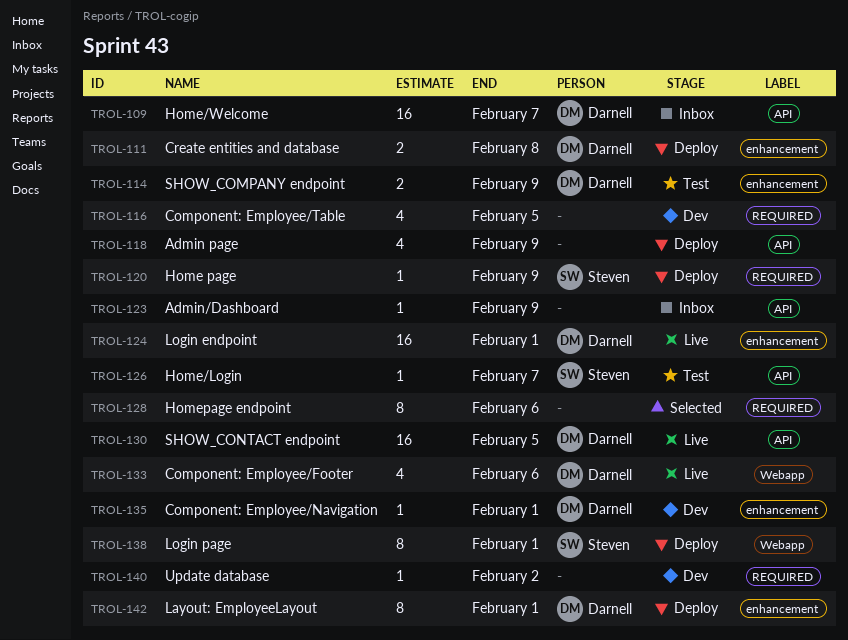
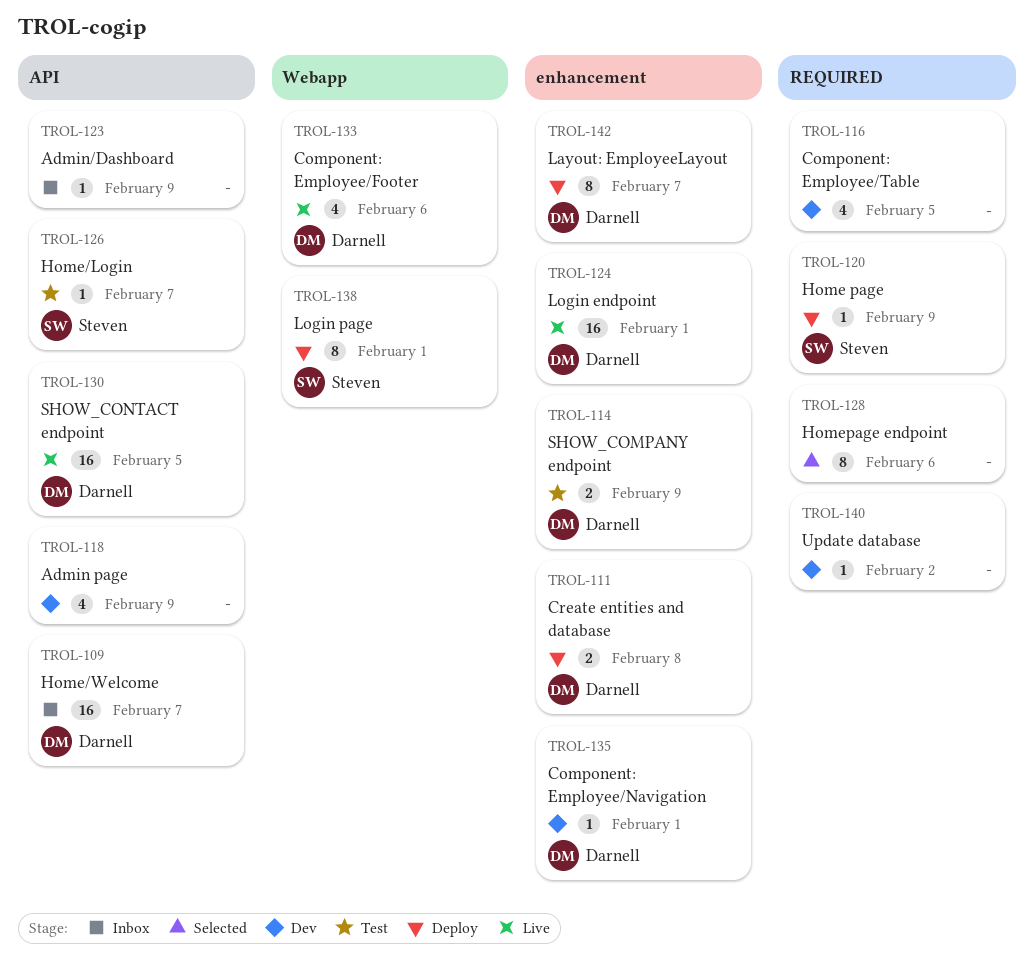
TROL-118, status: Deploy -> Dev
TROL-142, due: Feb 1 -> Feb 7

